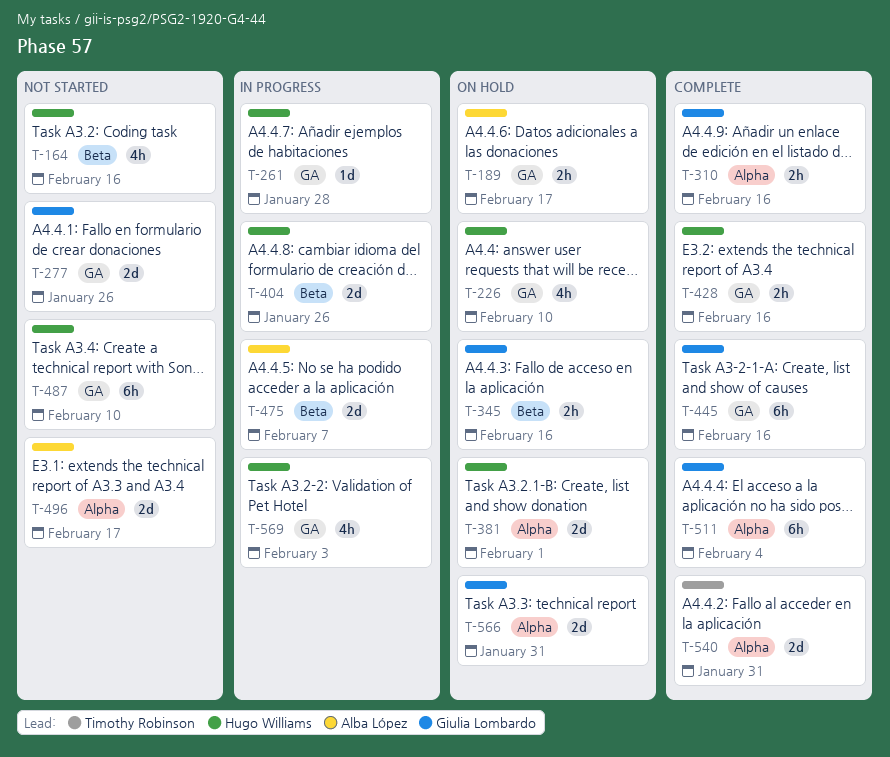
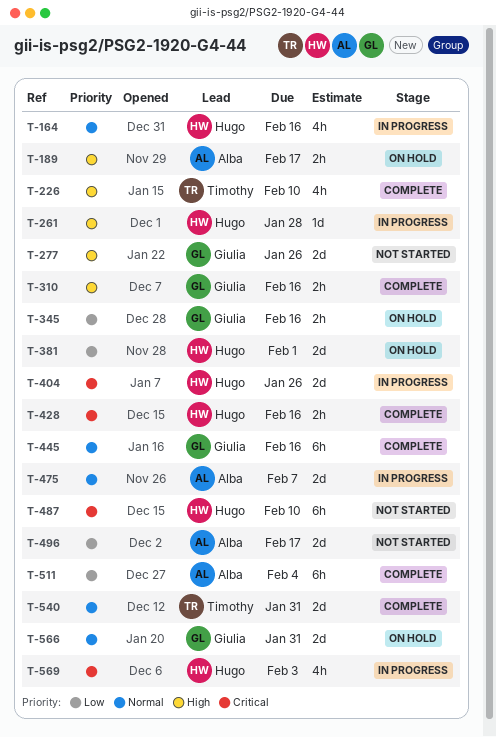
T-164, status: Not started -> In progress
T-226, status: On hold -> Complete
T-226, owner: Hugo Williams -> Timothy Robinson
T-511, owner: Giulia Lombardo -> Alba López

